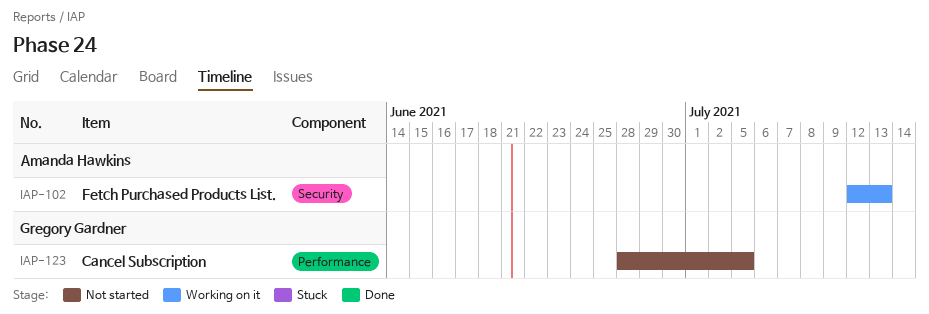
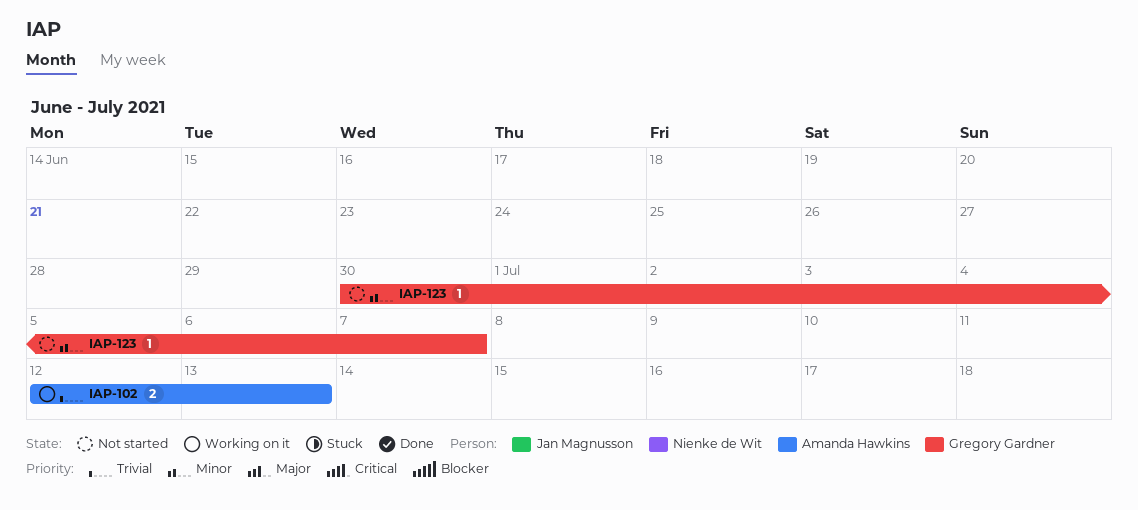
IAP-123, start: Jun 28 -> Jun 30
IAP-123, due: Jul 5 -> Jul 7

